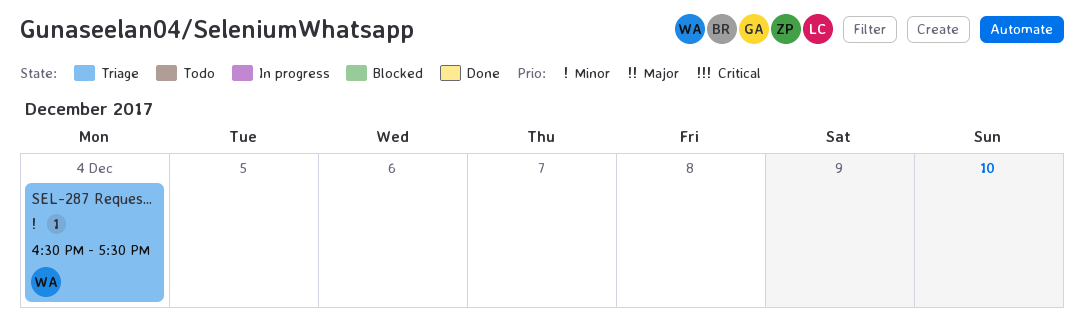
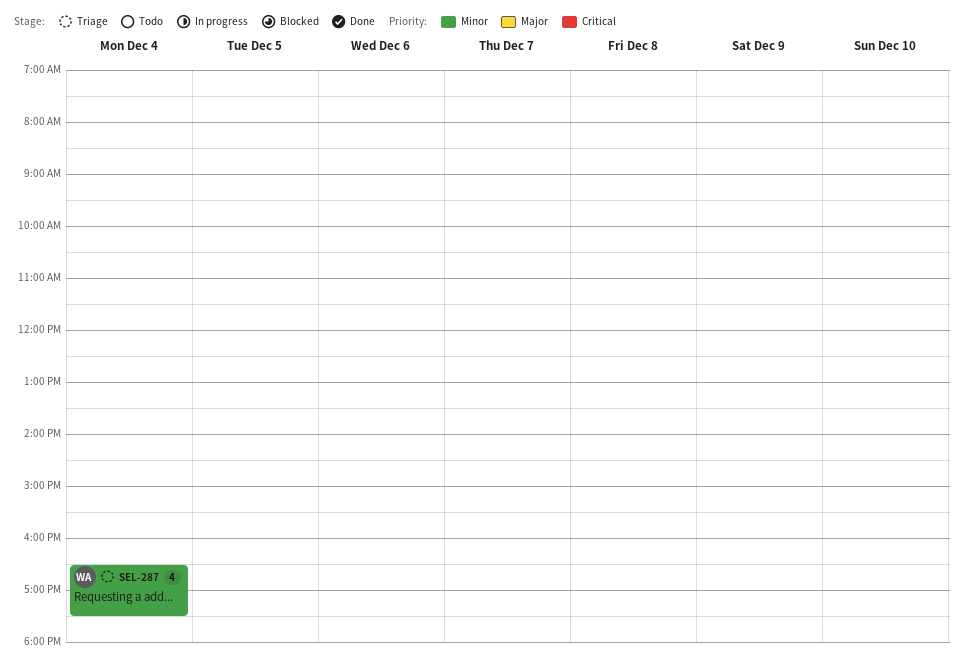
SEL-287, estimate: 1 -> 4

